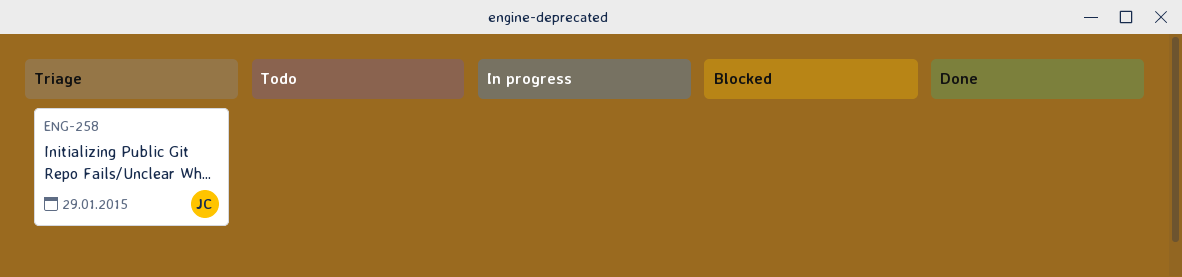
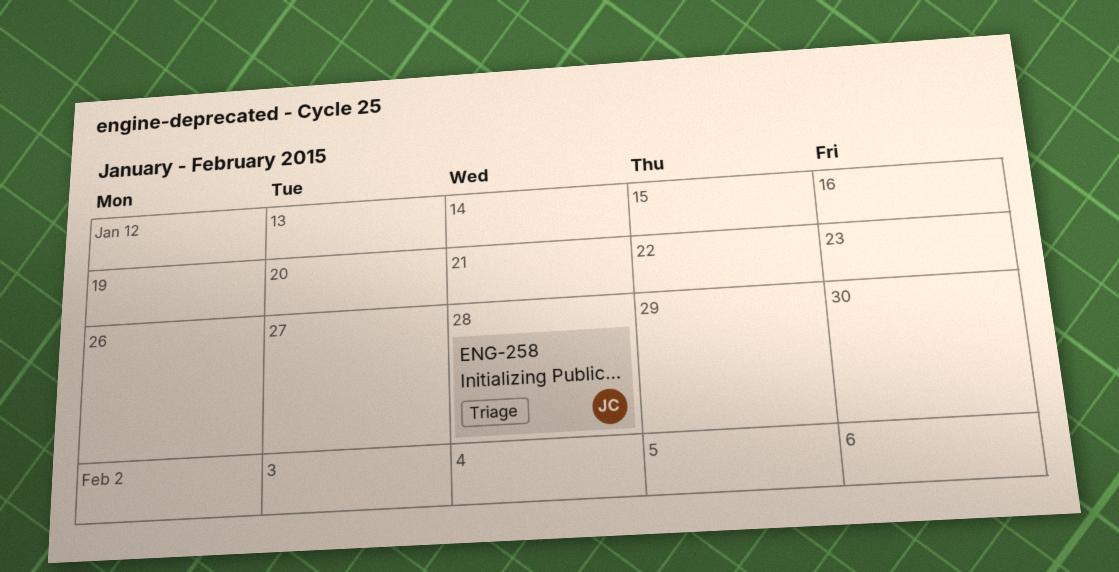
ENG-258, due: Jan 29 -> Jan 28

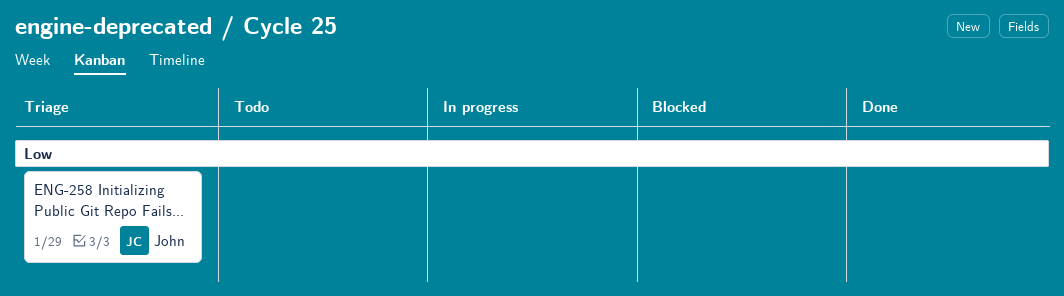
ENG-258, due: Jan 28 -> Jan 29

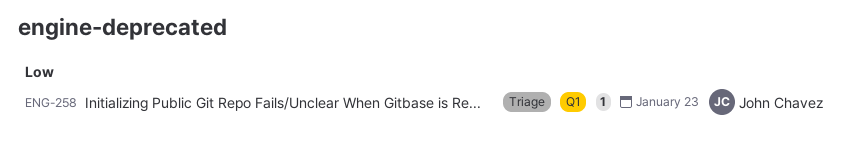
ENG-258, due: Jan 29 -> Jan 23

